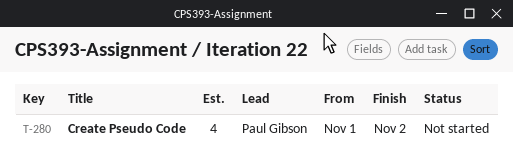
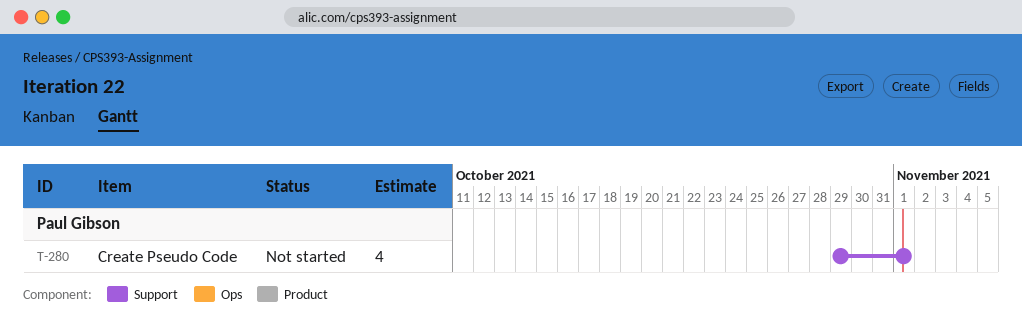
T-280, start: Nov 1 -> Oct 29
T-280, due: Nov 2 -> Nov 1

